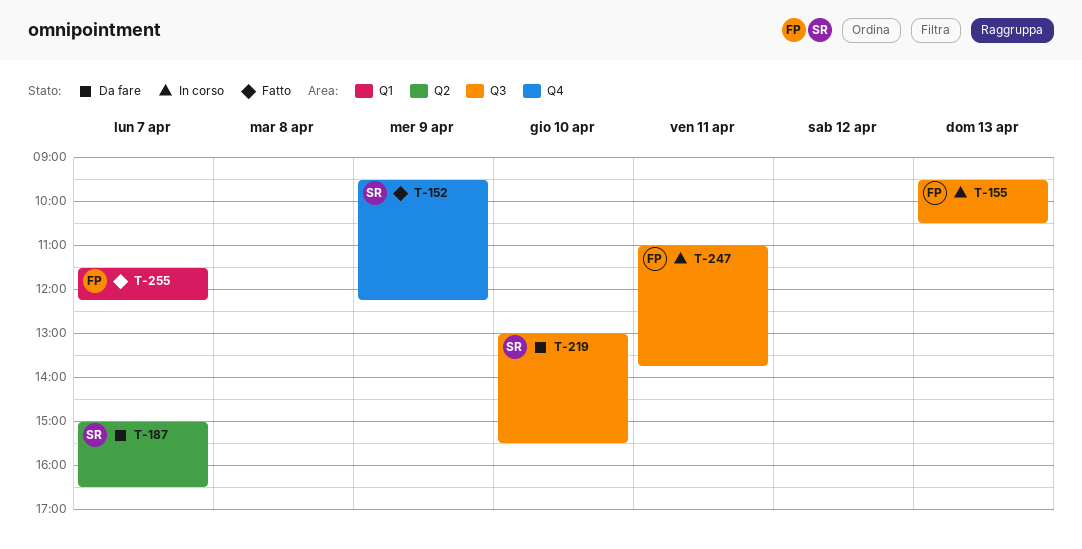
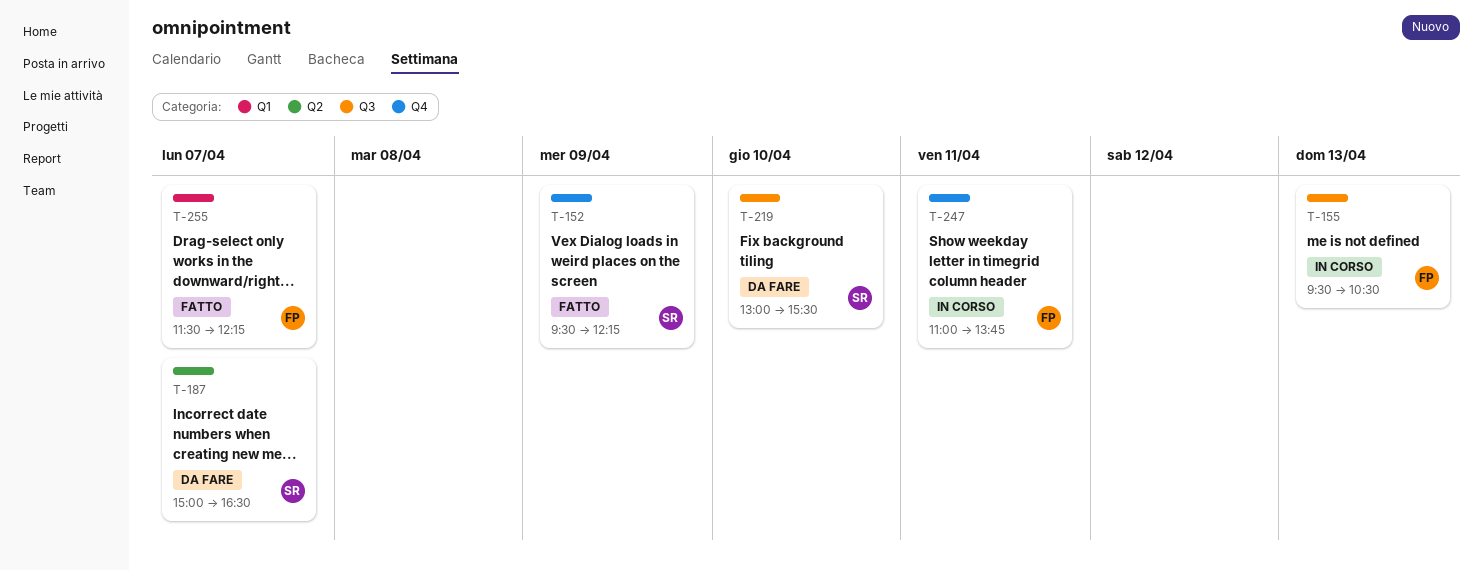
T-247, label: Q3 -> Q4

